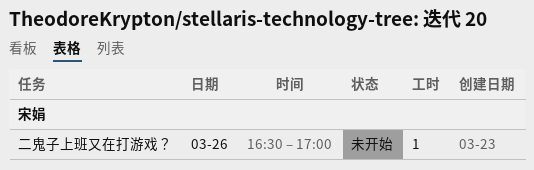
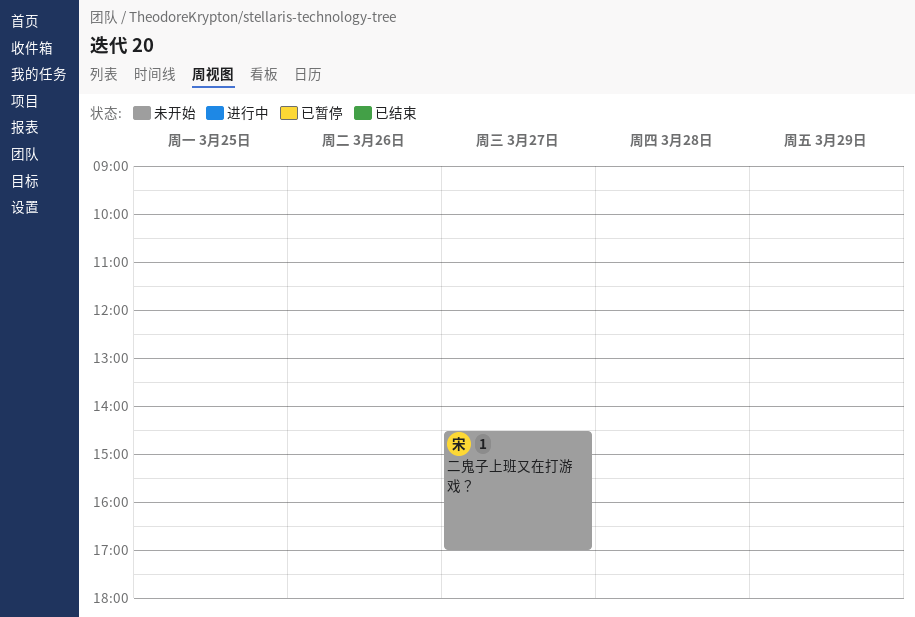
二鬼子上班又在打游戏？, day: Mar 26 -> Mar 27
二鬼子上班又在打游戏？, begins: 16:30 -> 14:30

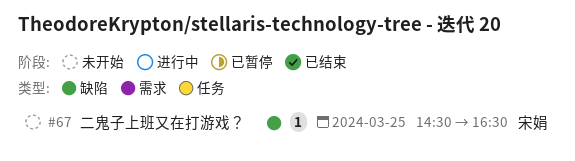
二鬼子上班又在打游戏？, day: Mar 27 -> Mar 25
二鬼子上班又在打游戏？, ends: 17:00 -> 16:30

